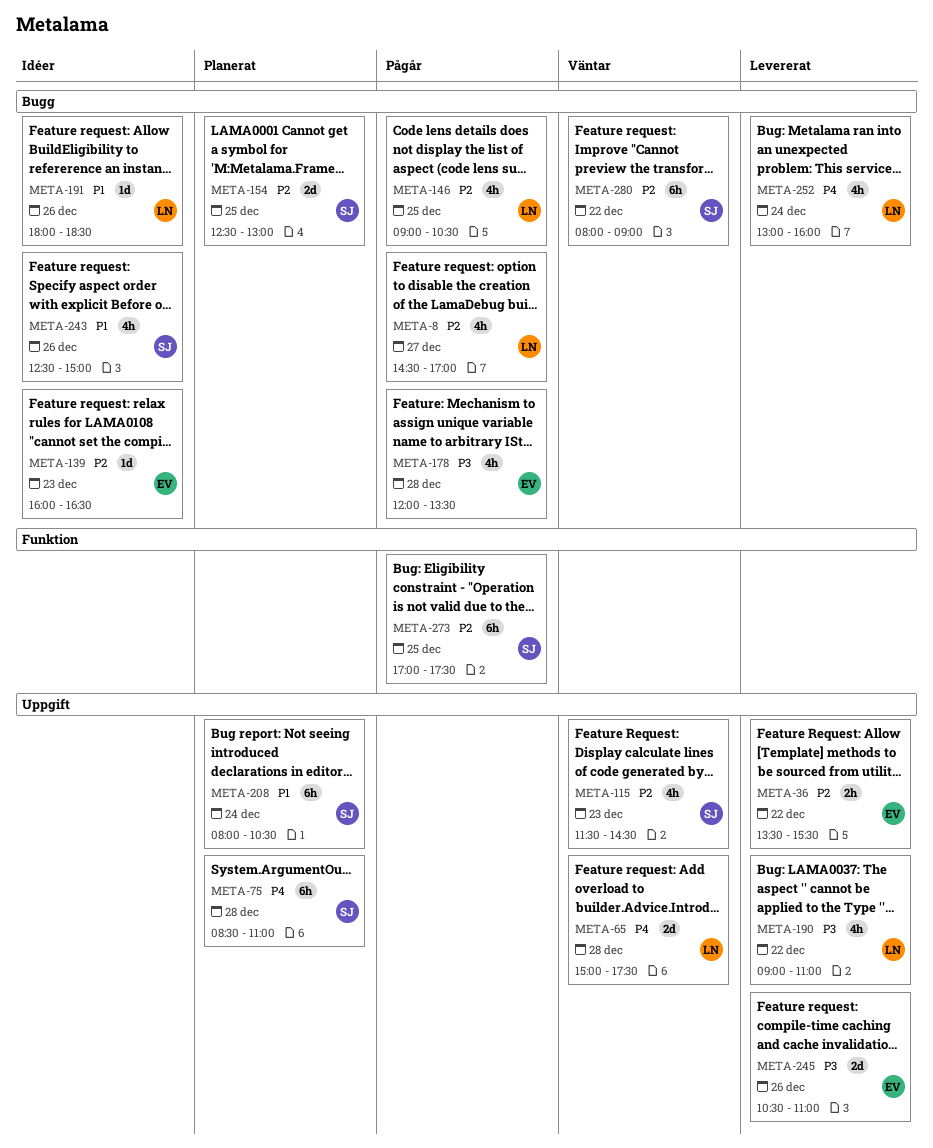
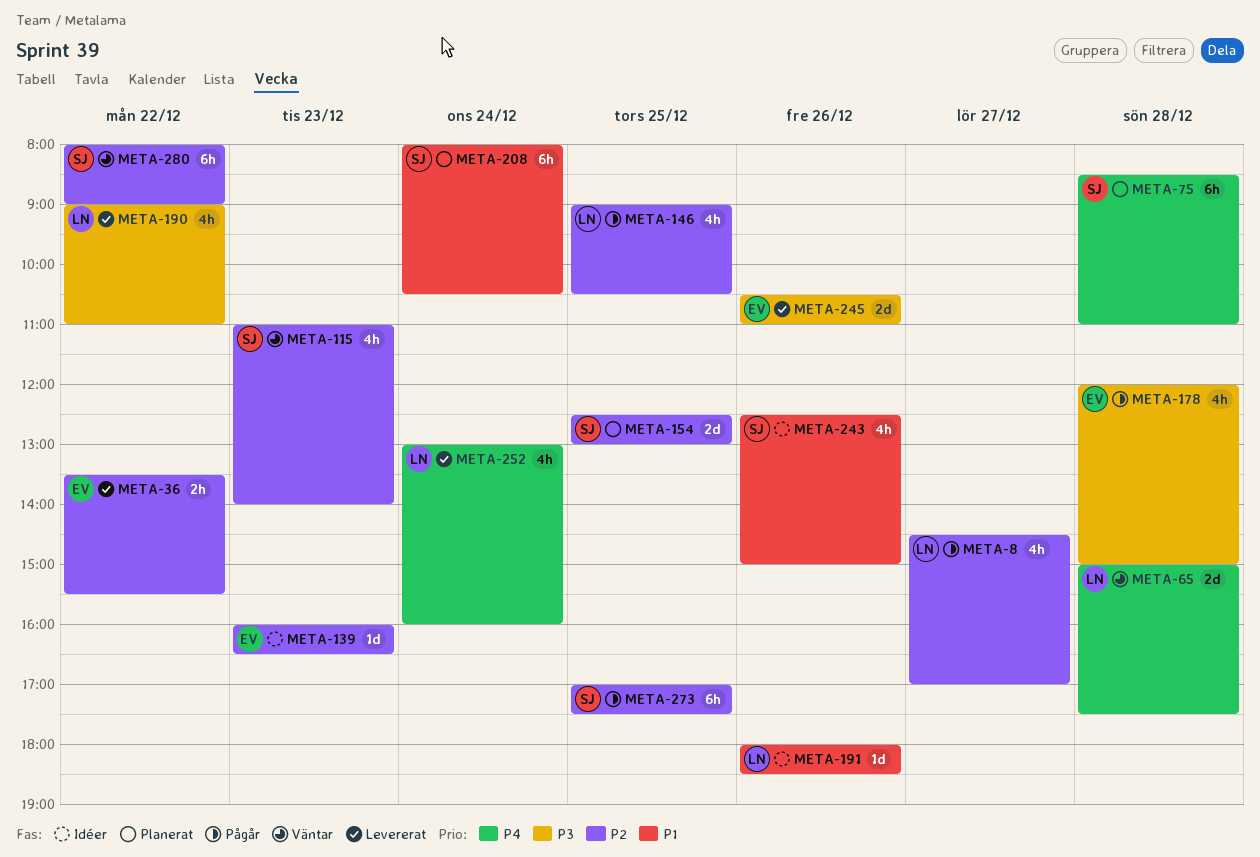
META-115, begins: 11:30 -> 11:00
META-115, ends: 14:30 -> 14:00
META-178, ends: 13:30 -> 15:00

